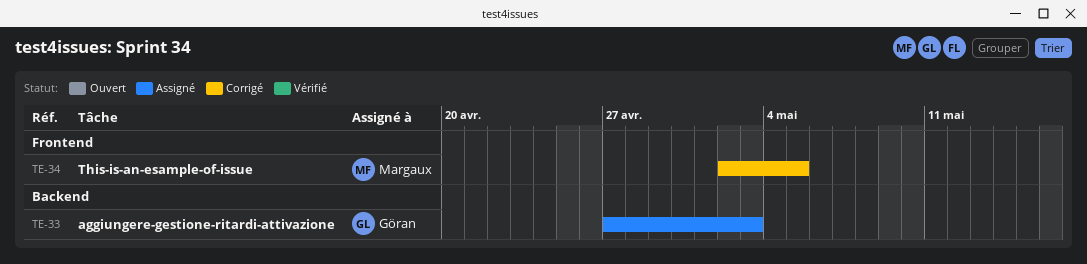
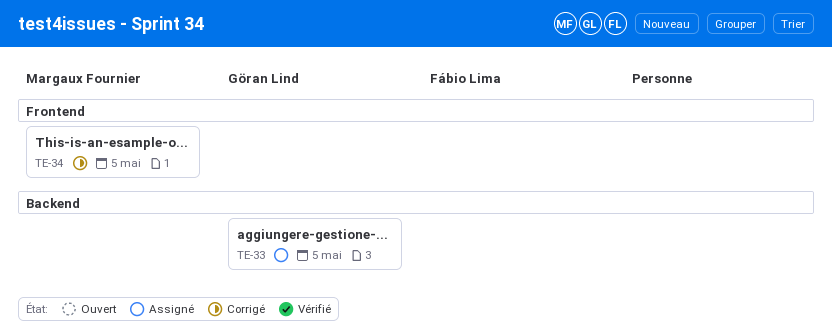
TE-33, due: May 3 -> May 5

